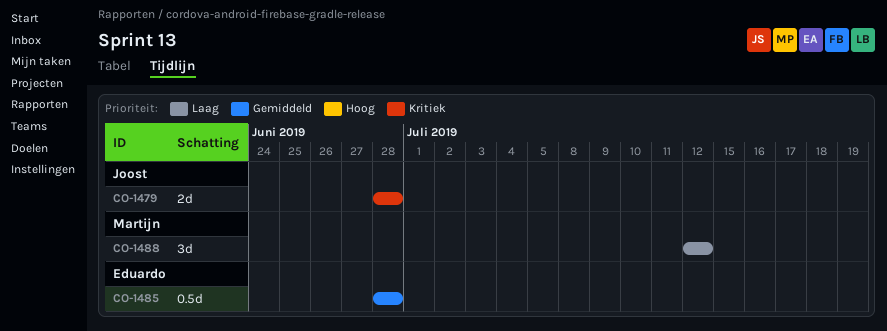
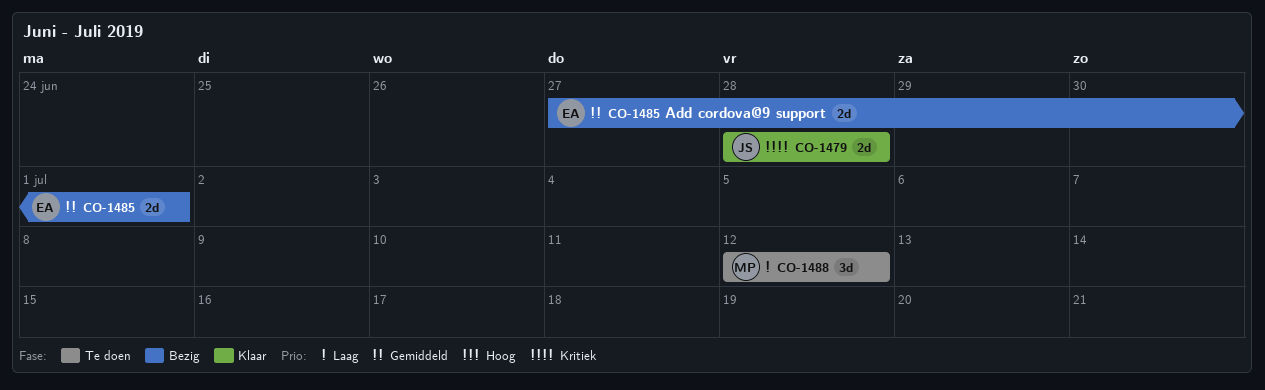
CO-1485, estimate: 0.5d -> 2d
CO-1485, start: Jun 28 -> Jun 27
CO-1485, due: Jun 28 -> Jul 1

